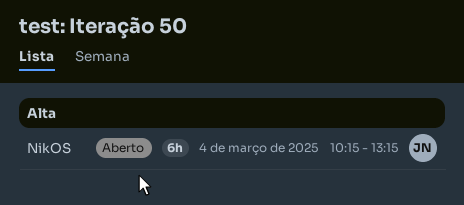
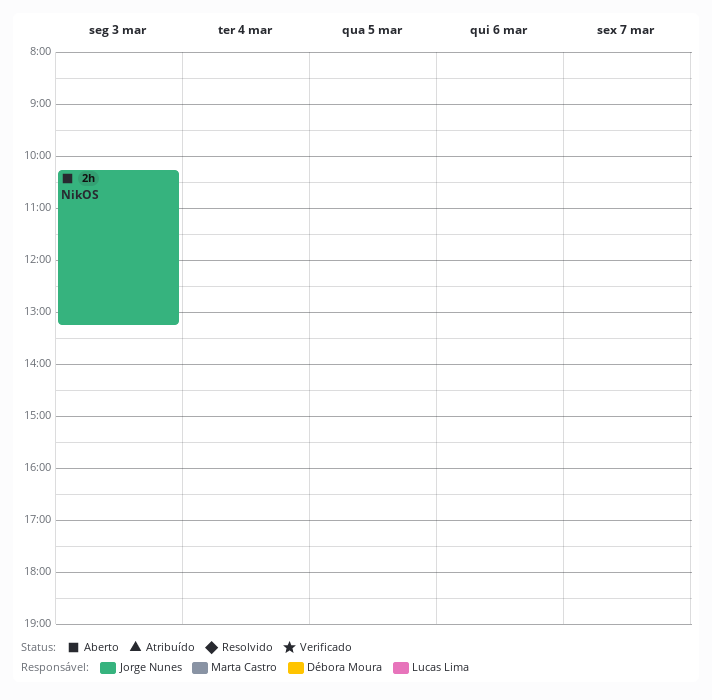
NikOS, estimate: 6h -> 2h
NikOS, day: Mar 4 -> Mar 3

